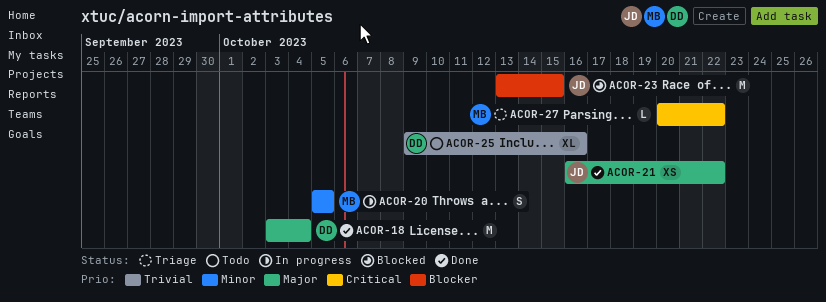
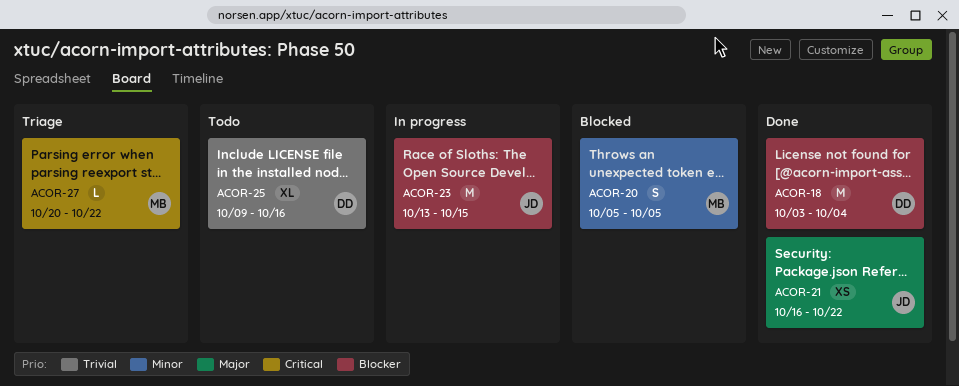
ACOR-18, priority: Major -> Blocker
ACOR-20, status: In progress -> Blocked
ACOR-23, status: Blocked -> In progress

